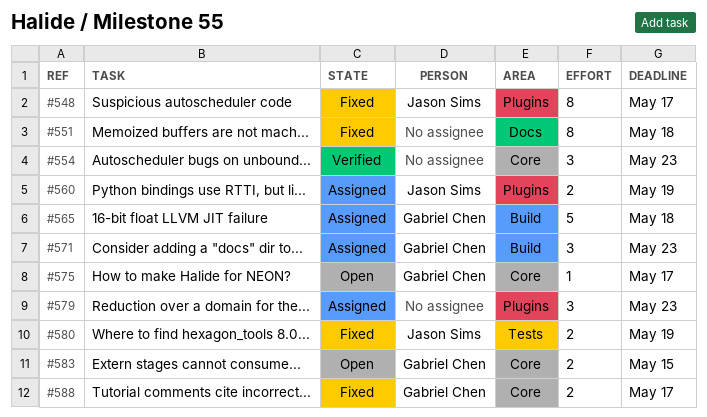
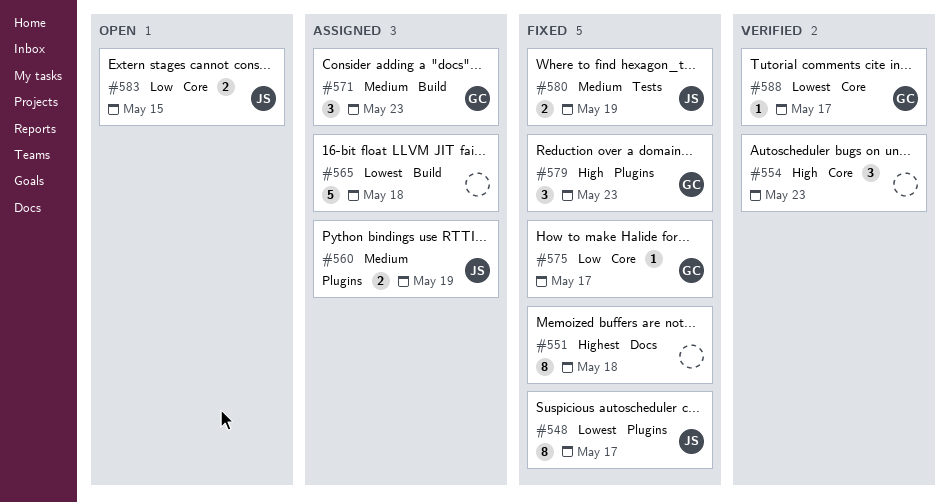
#565, owner: Gabriel Chen -> none
#575, status: Open -> Fixed
#579, status: Assigned -> Fixed
#579, owner: none -> Gabriel Chen
#583, owner: Gabriel Chen -> Jason Sims
#588, status: Fixed -> Verified
#588, estimate: 2 -> 1

